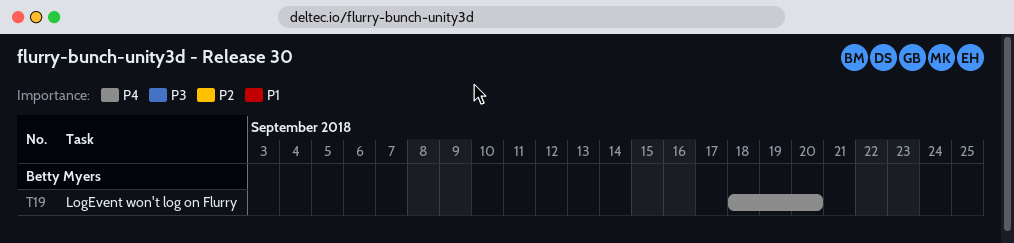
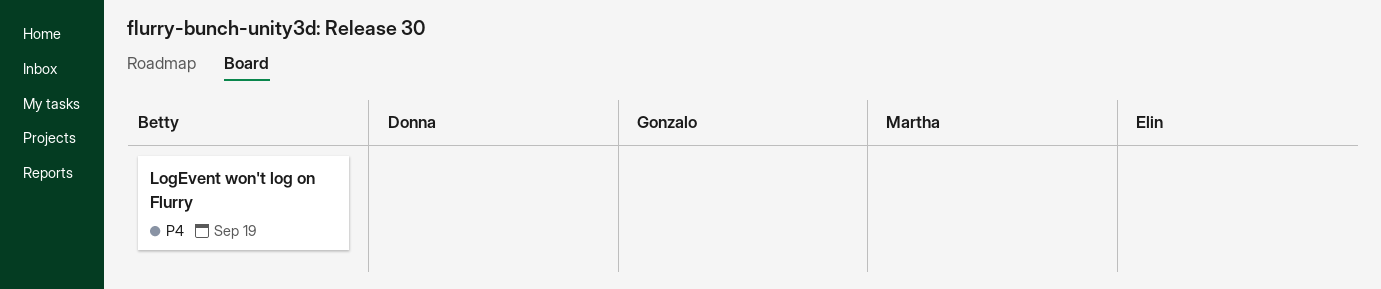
LogEvent won't log on Flurry, due: Sep 20 -> Sep 19

